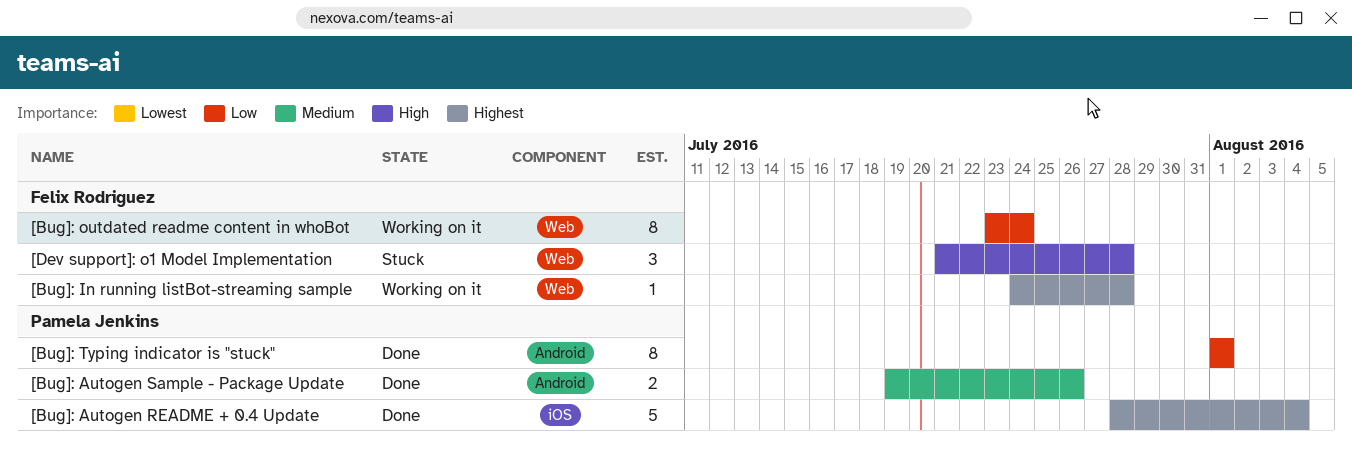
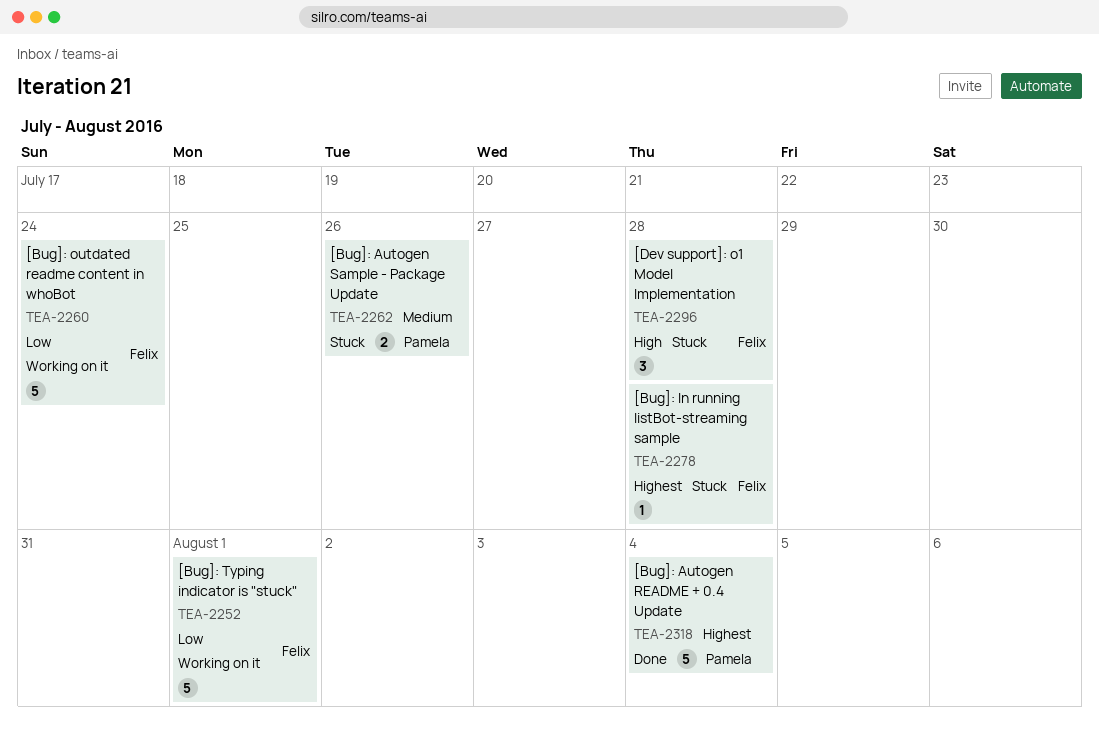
[Bug]: Autogen Sample - Package Update, status: Done -> Stuck
[Bug]: In running listBot-streaming sample, status: Working on it -> Stuck
[Bug]: outdated readme content in whoBot, estimate: 8 -> 5
[Bug]: Typing indicator is "stuck", status: Done -> Working on it
[Bug]: Typing indicator is "stuck", owner: Pamela Jenkins -> Felix Rodriguez
[Bug]: Typing indicator is "stuck", estimate: 8 -> 5

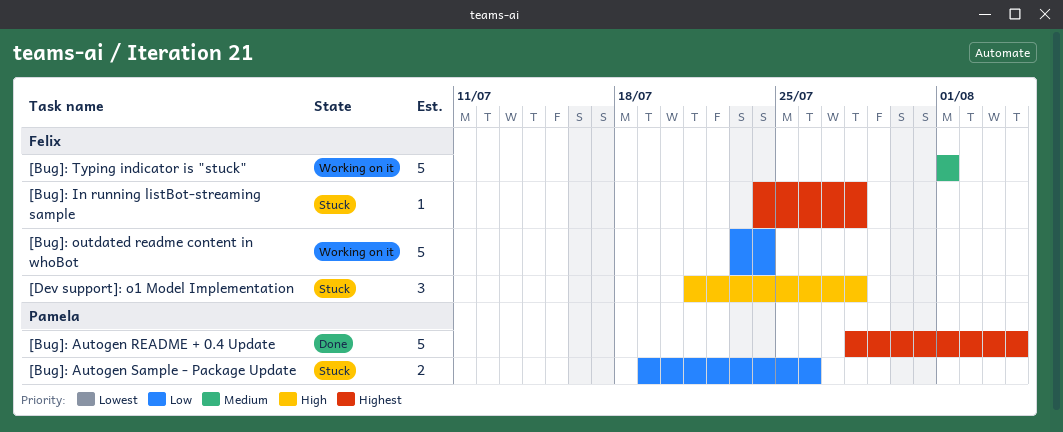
[Bug]: Autogen Sample - Package Update, priority: Medium -> Low
[Bug]: Typing indicator is "stuck", priority: Low -> Medium

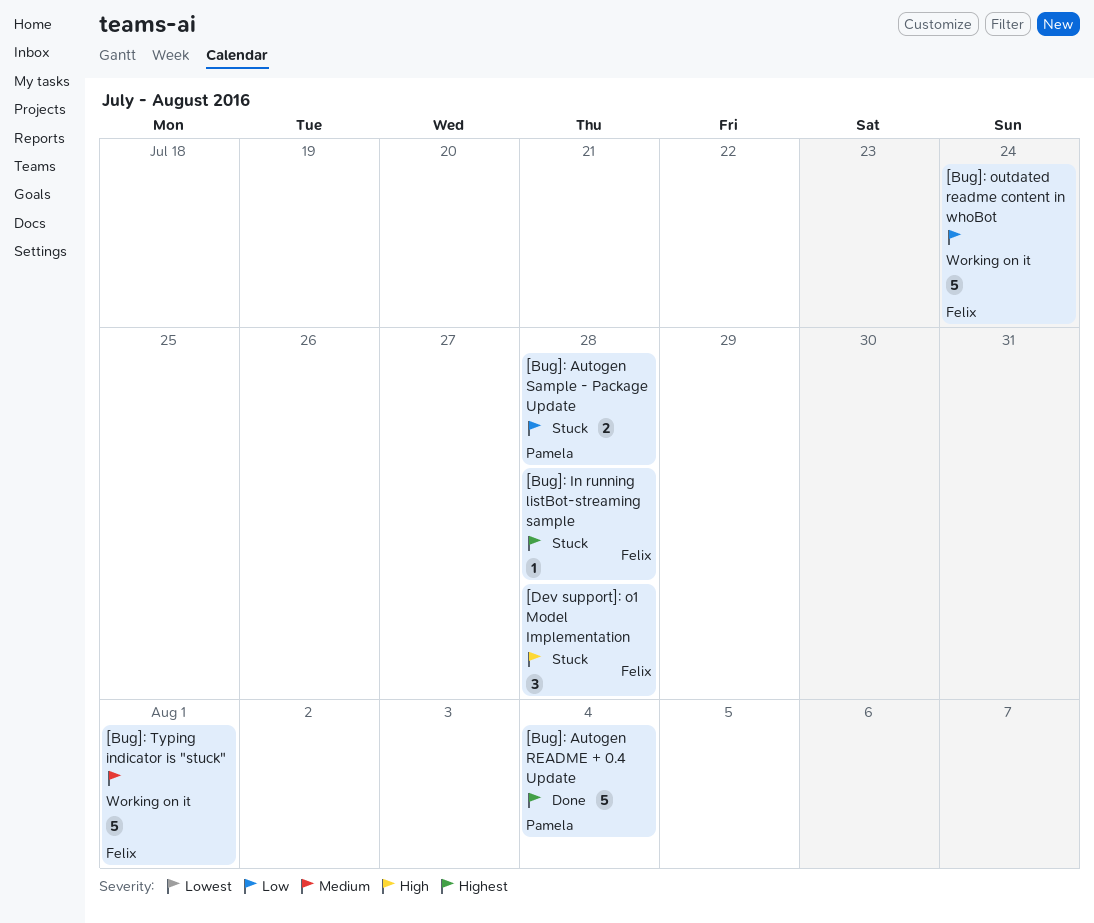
[Bug]: Autogen Sample - Package Update, due: Jul 26 -> Jul 28

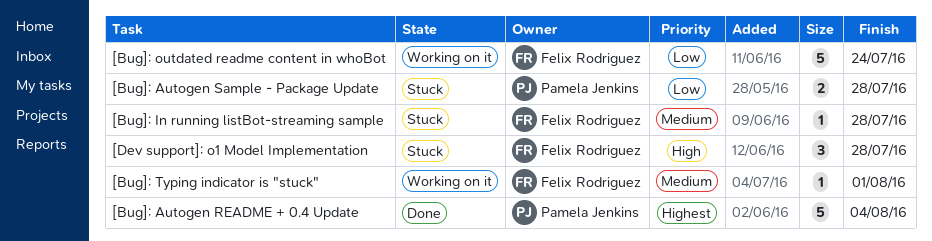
[Bug]: In running listBot-streaming sample, priority: Highest -> Medium
[Bug]: Typing indicator is "stuck", estimate: 5 -> 1

